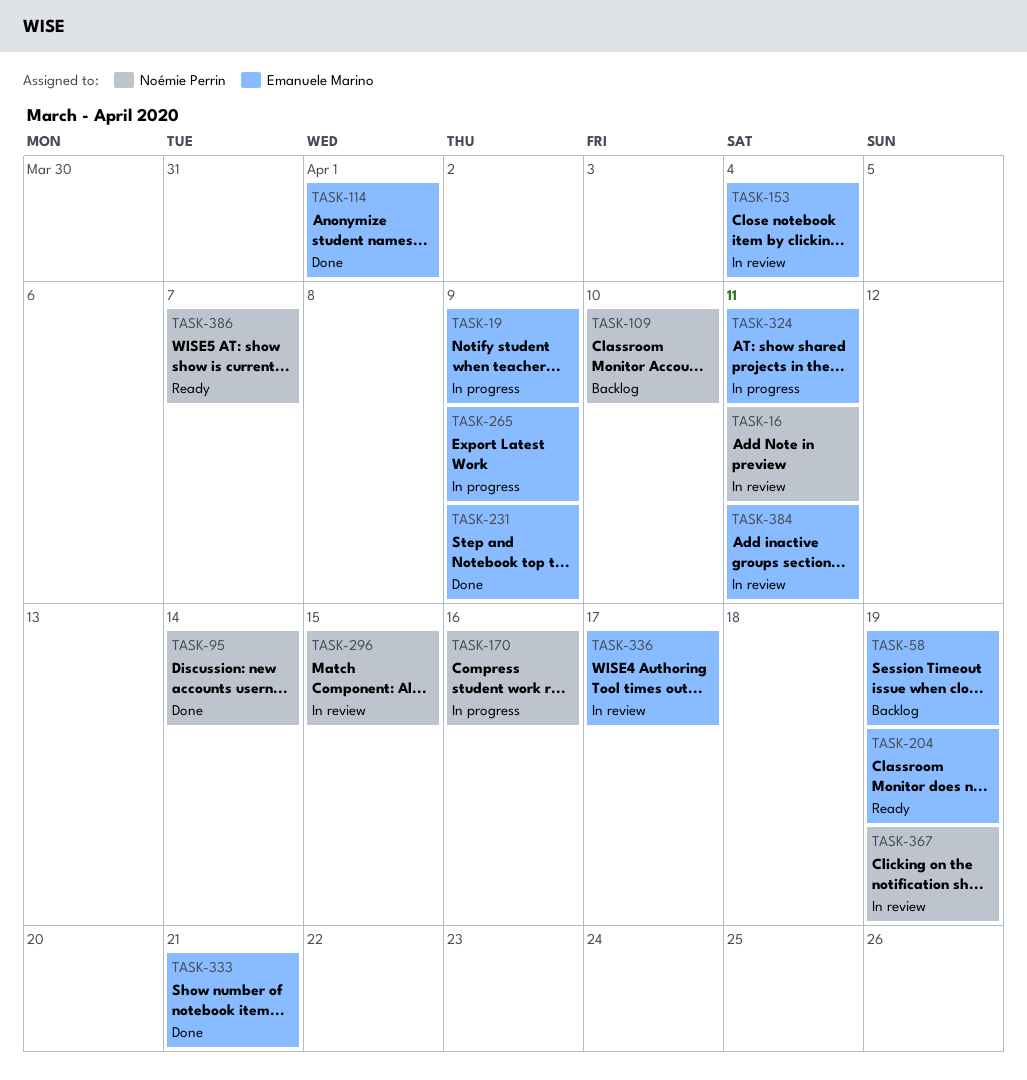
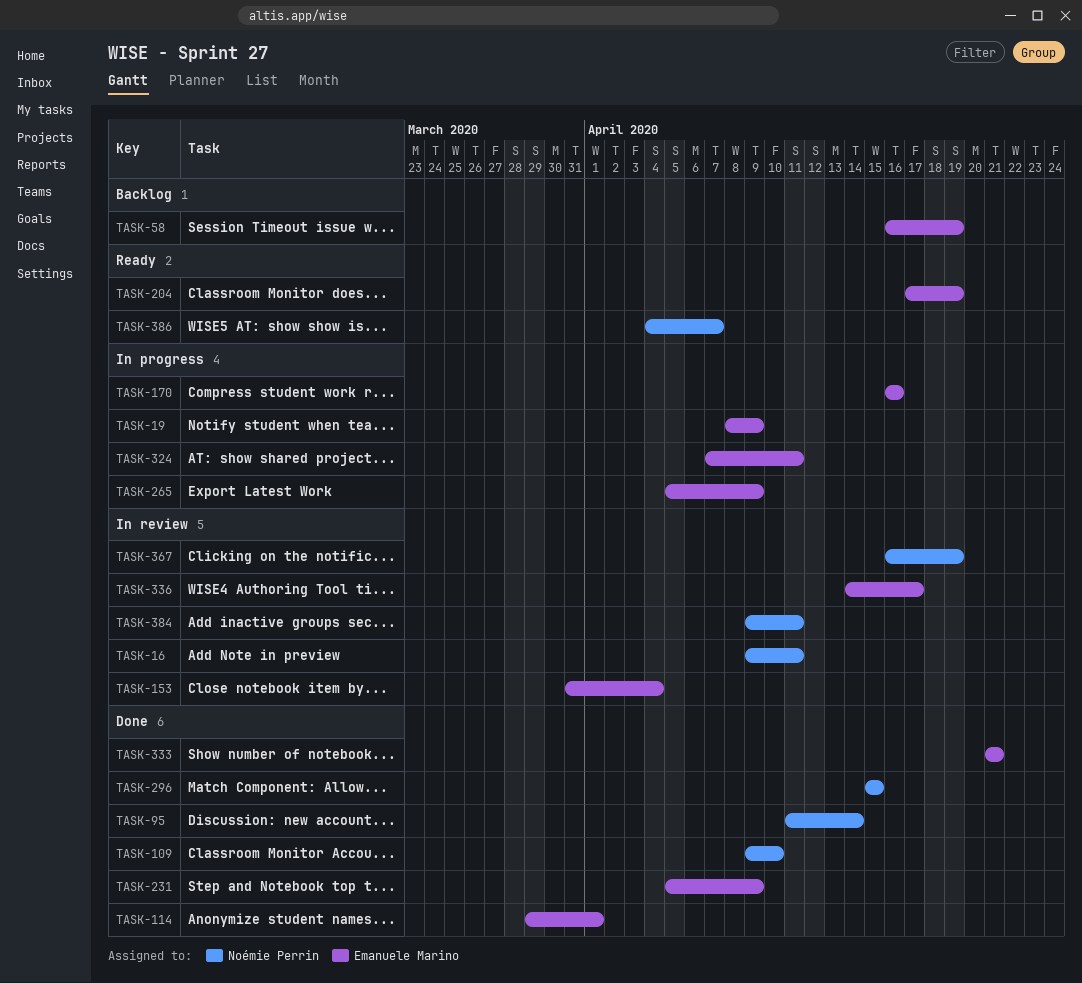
TASK-109, status: Backlog -> Done
TASK-170, owner: Noémie Perrin -> Emanuele Marino
TASK-296, status: In review -> Done
TASK-384, owner: Emanuele Marino -> Noémie Perrin

